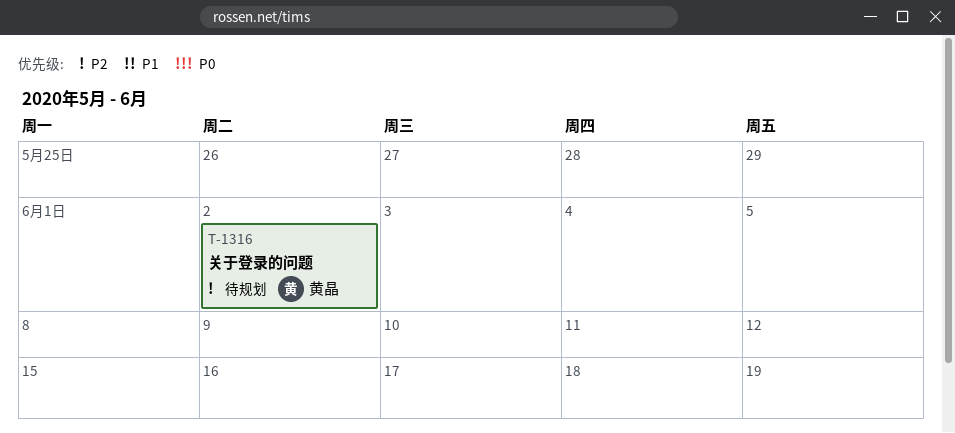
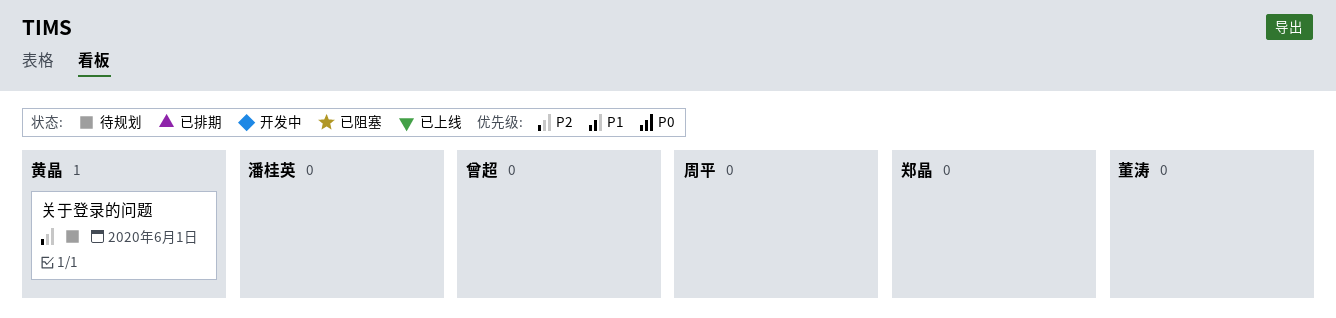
关于登录的问题, due: Jun 2 -> Jun 1

